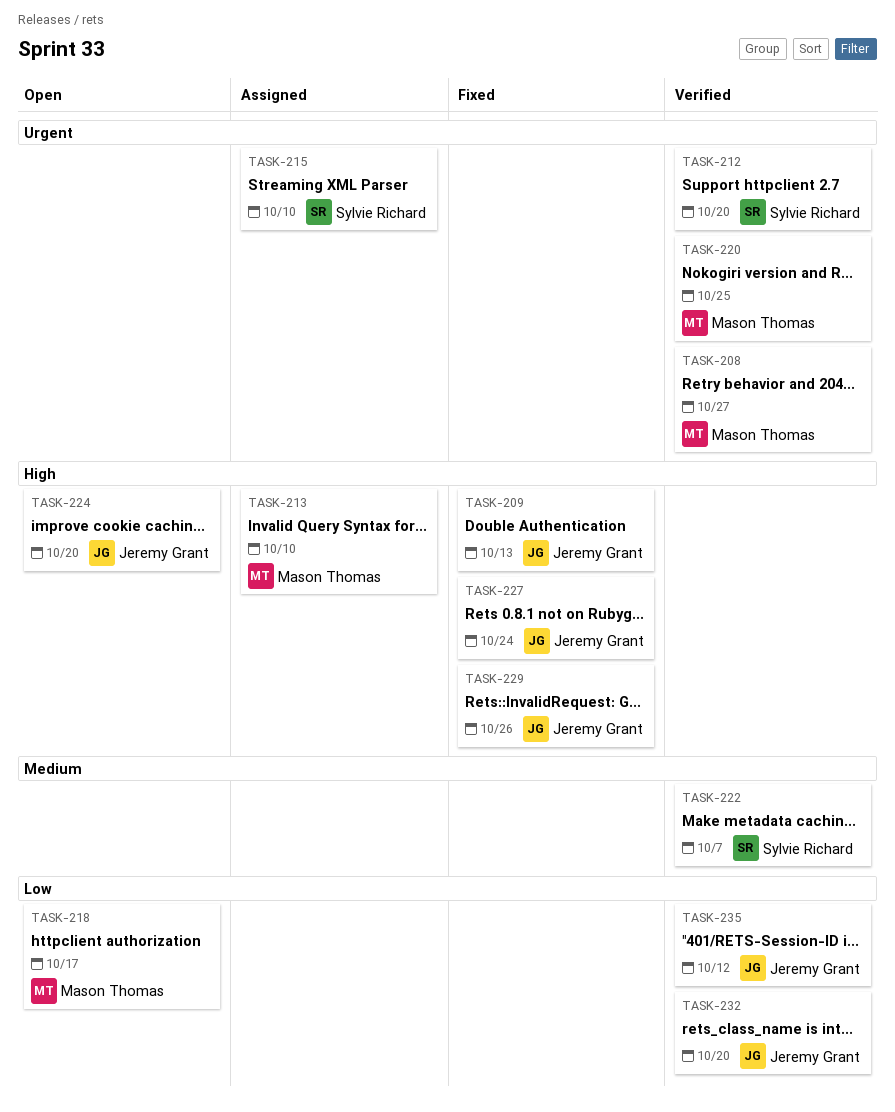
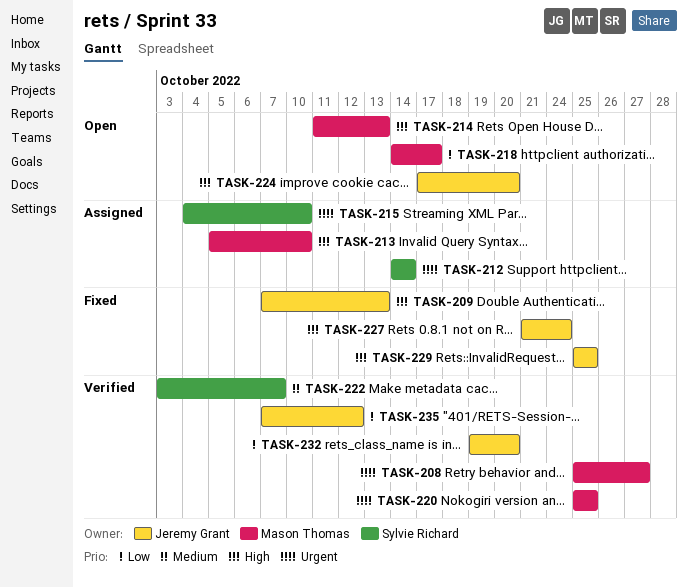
TASK-212, status: Verified -> Assigned
TASK-212, due: Oct 20 -> Oct 14
TASK-214: none -> present
TASK-229, due: Oct 26 -> Oct 25

